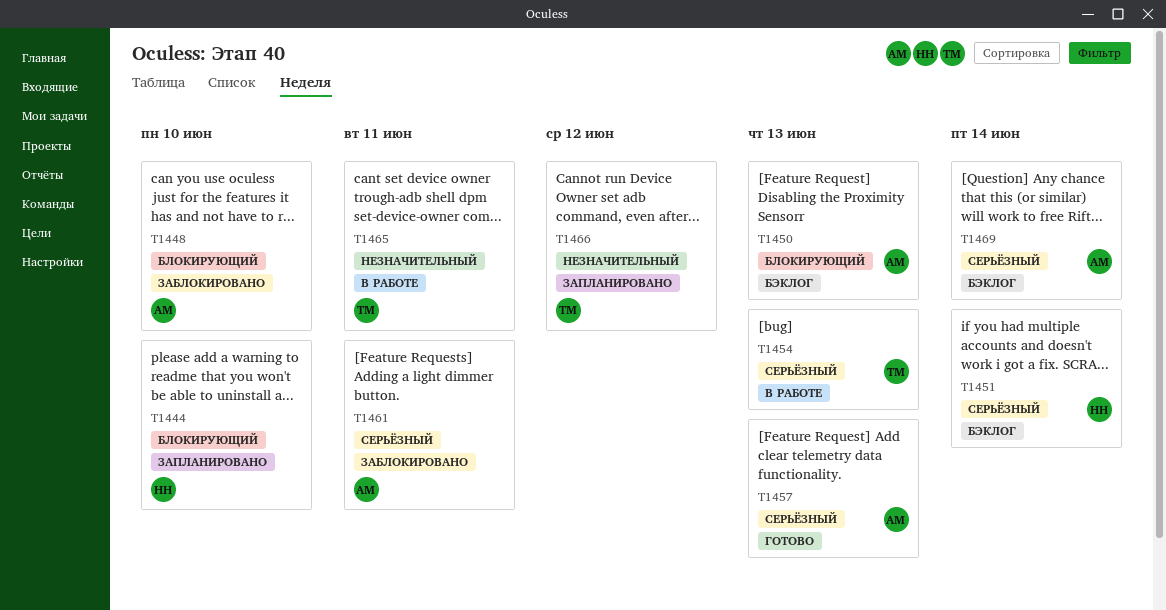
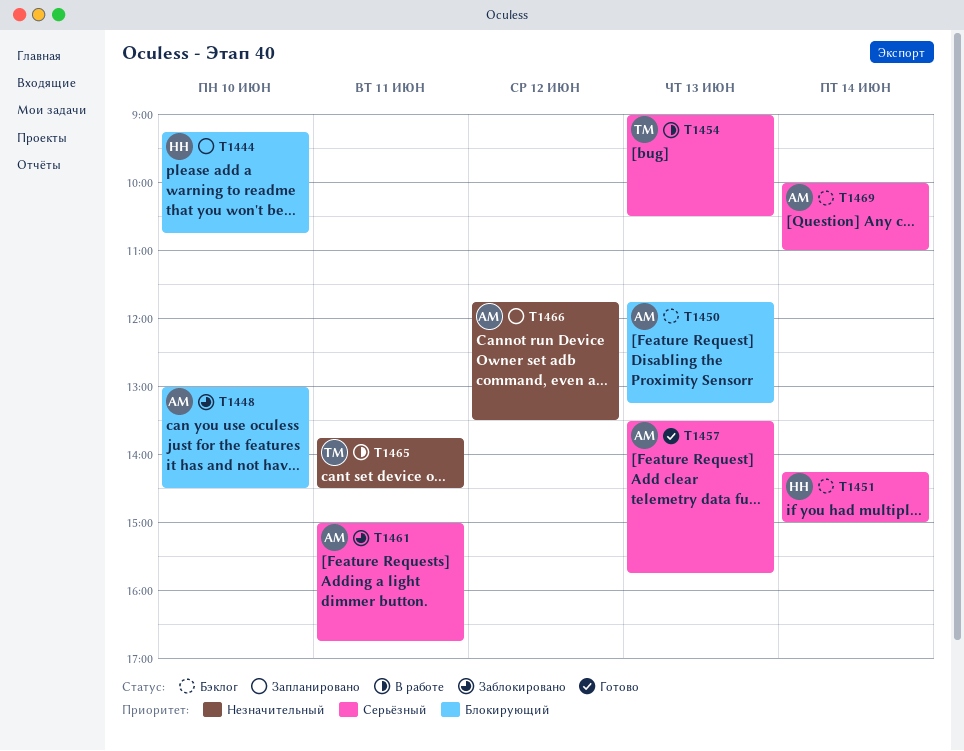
T1466, owner: ТМ -> АМ

